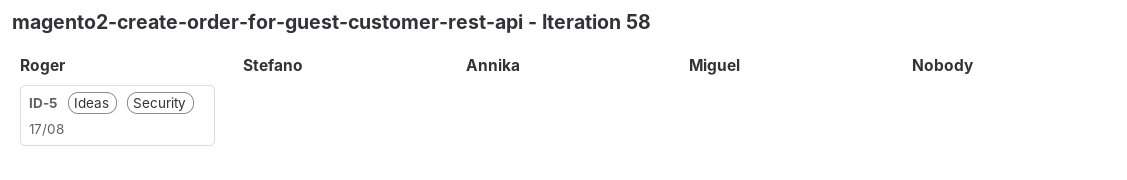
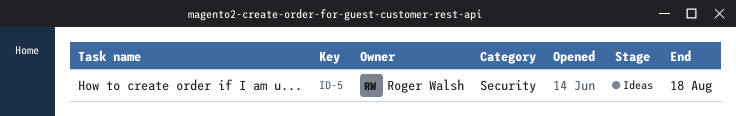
ID-5, due: Aug 17 -> Aug 18

